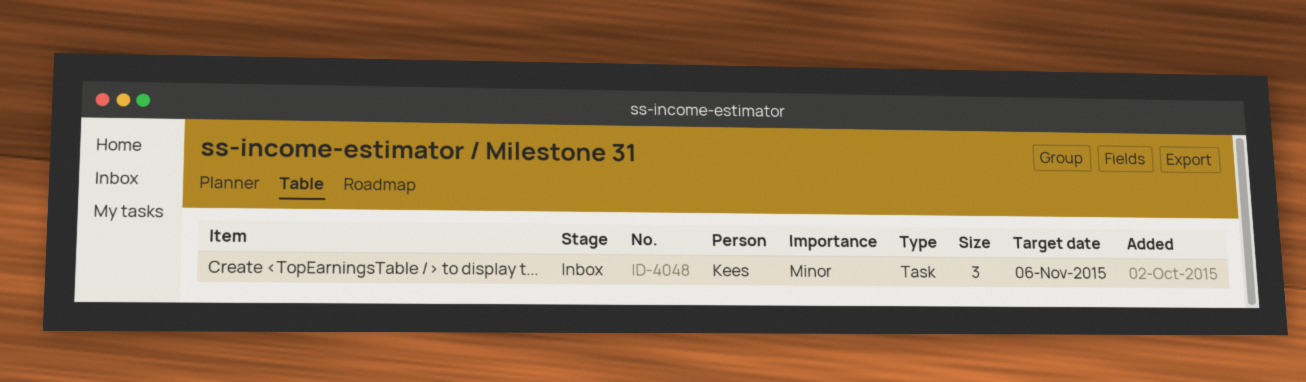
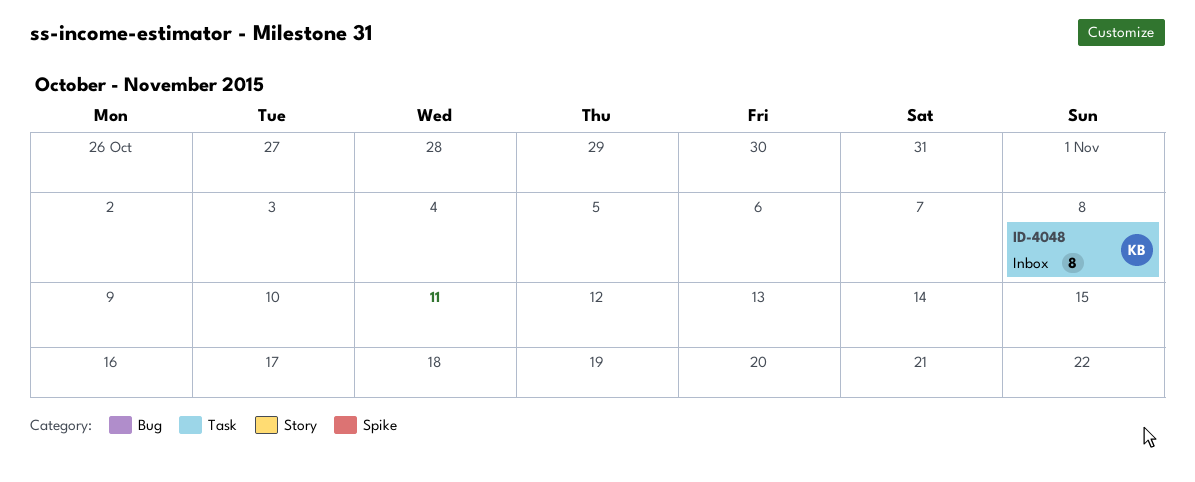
ID-4048, estimate: 3 -> 8
ID-4048, due: Nov 6 -> Nov 8

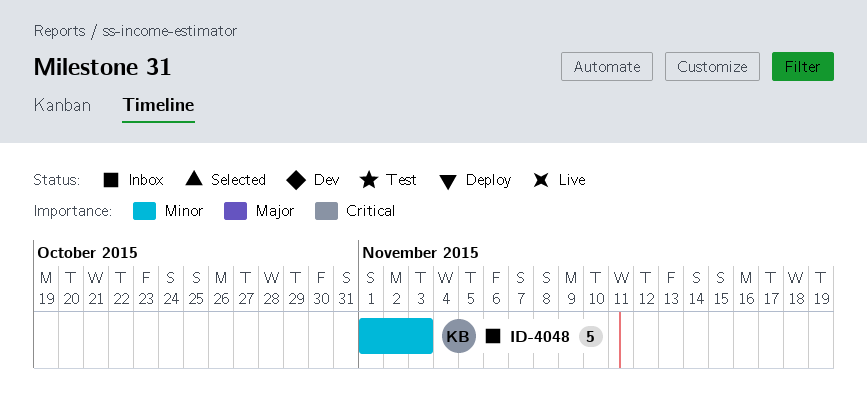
ID-4048, estimate: 8 -> 5
ID-4048, due: Nov 8 -> Nov 3

